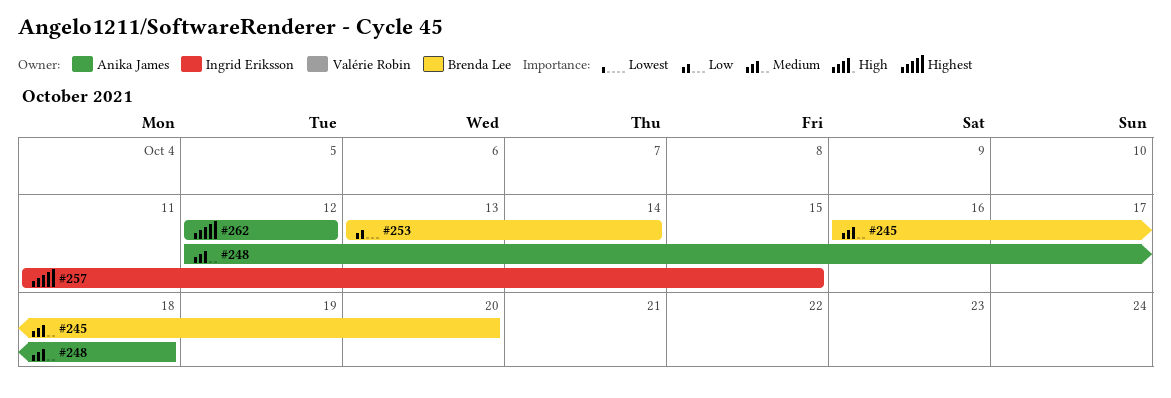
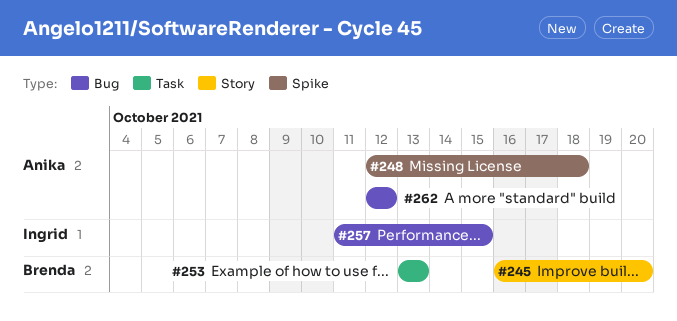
#253, due: Oct 14 -> Oct 13

